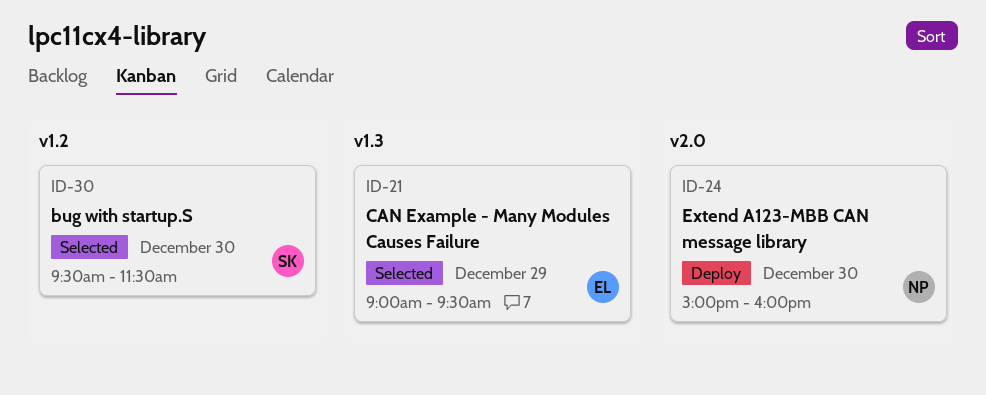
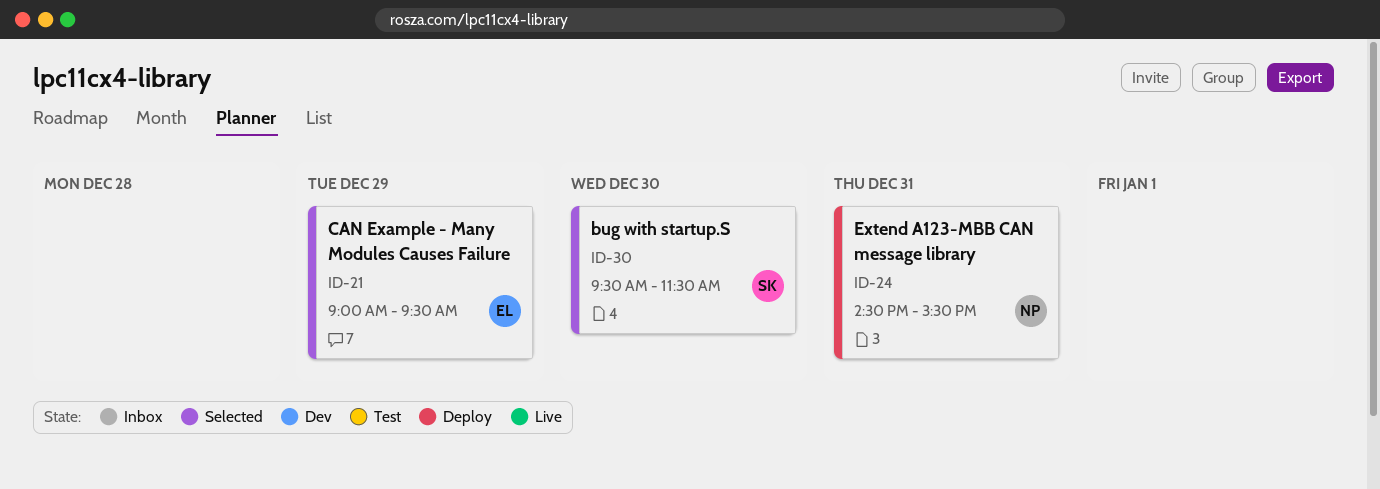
ID-24, day: Dec 30 -> Dec 31
ID-24, begins: 15:00 -> 14:30
ID-24, ends: 16:00 -> 15:30

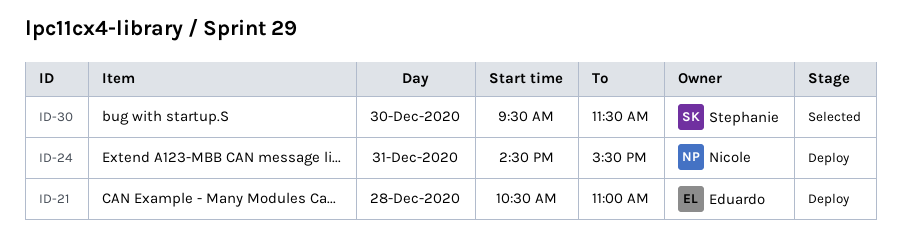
ID-21, status: Selected -> Deploy
ID-21, day: Dec 29 -> Dec 28
ID-21, begins: 09:00 -> 10:30
ID-21, ends: 09:30 -> 11:00

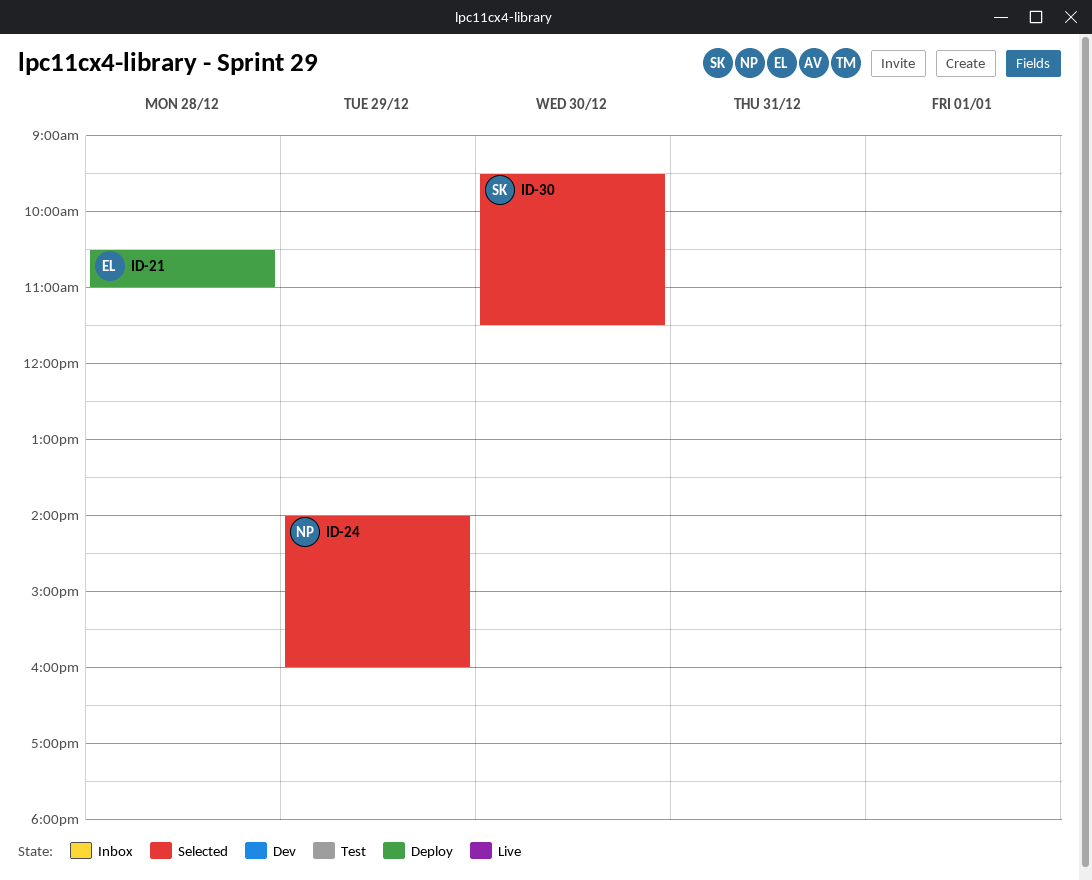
ID-24, status: Deploy -> Selected
ID-24, day: Dec 31 -> Dec 29
ID-24, begins: 14:30 -> 14:00
ID-24, ends: 15:30 -> 16:00

